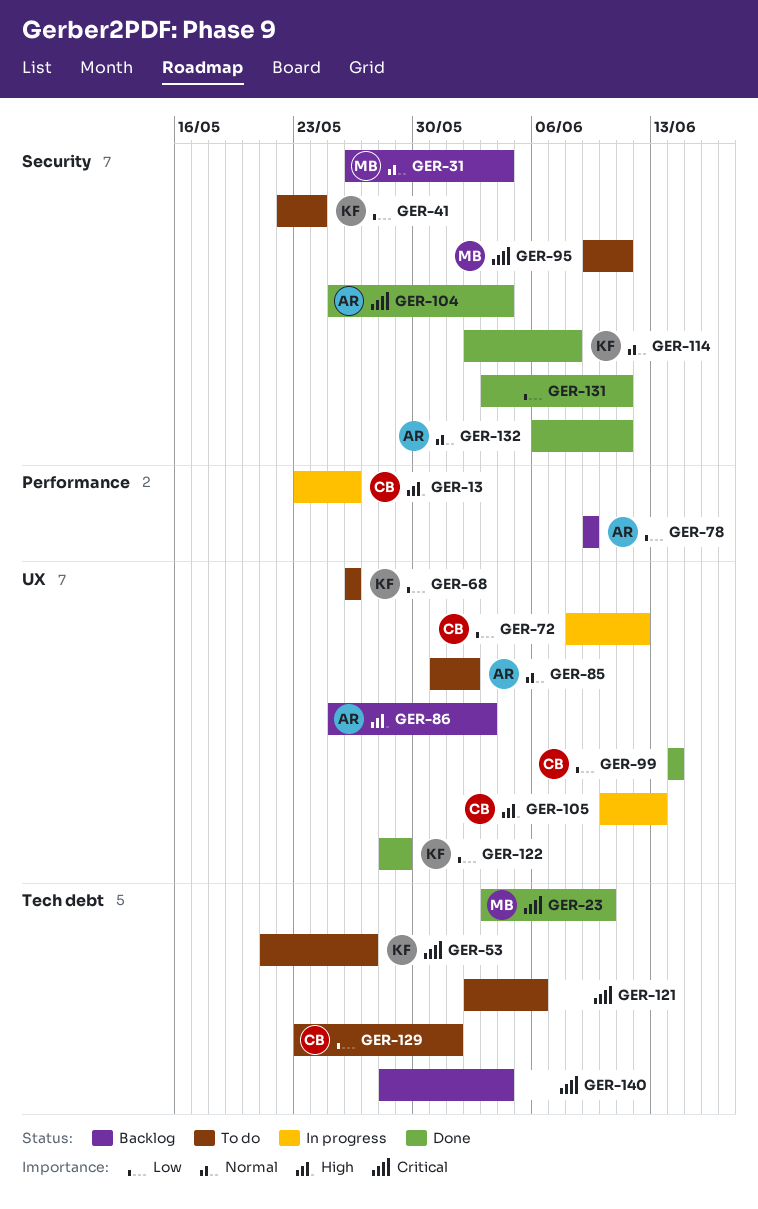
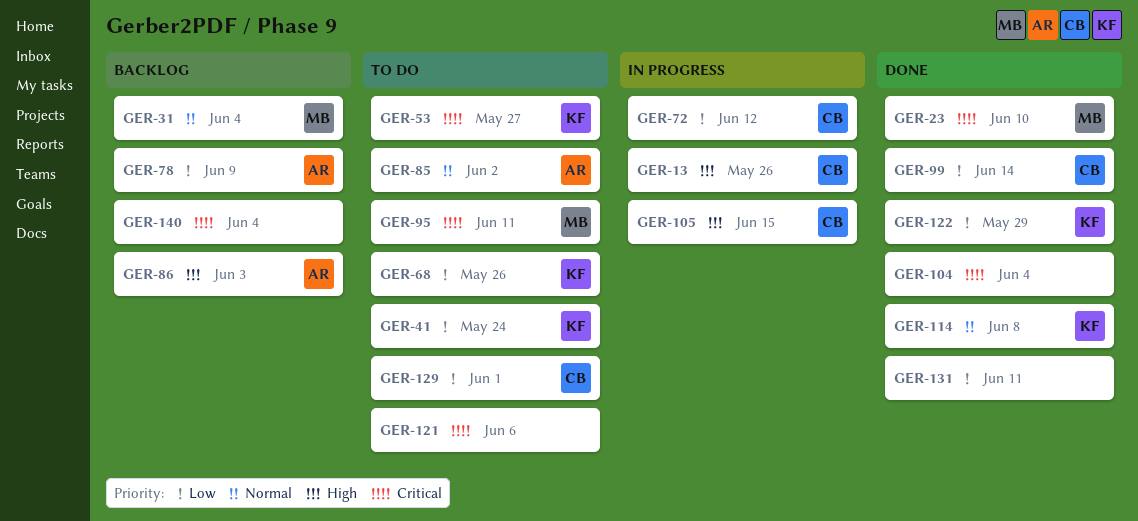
GER-104, owner: AR -> none
GER-105, due: Jun 13 -> Jun 15
GER-132: present -> none

